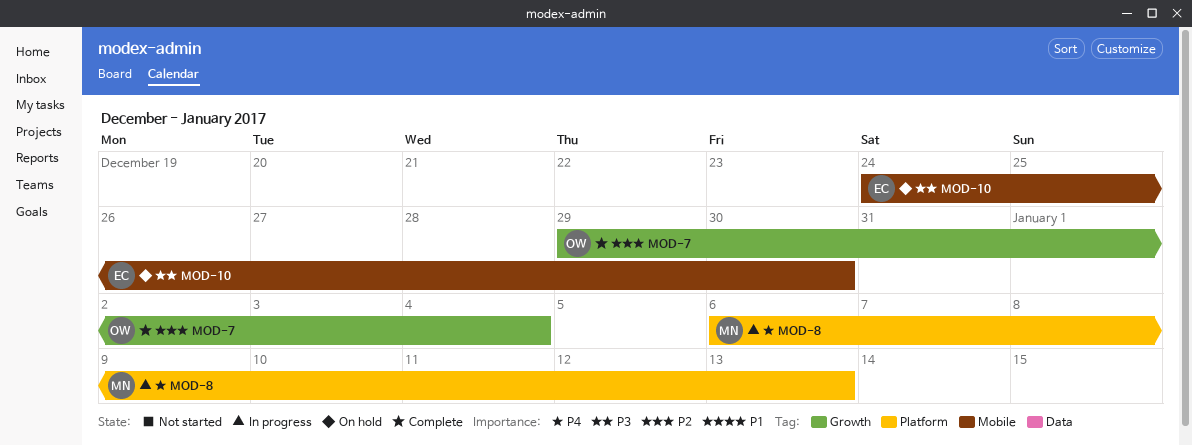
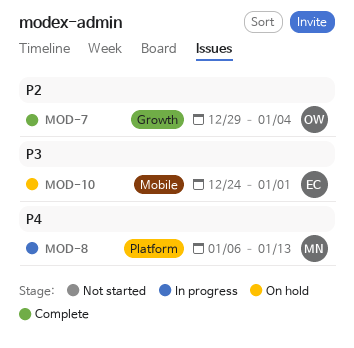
MOD-10, due: Dec 30 -> Jan 1

